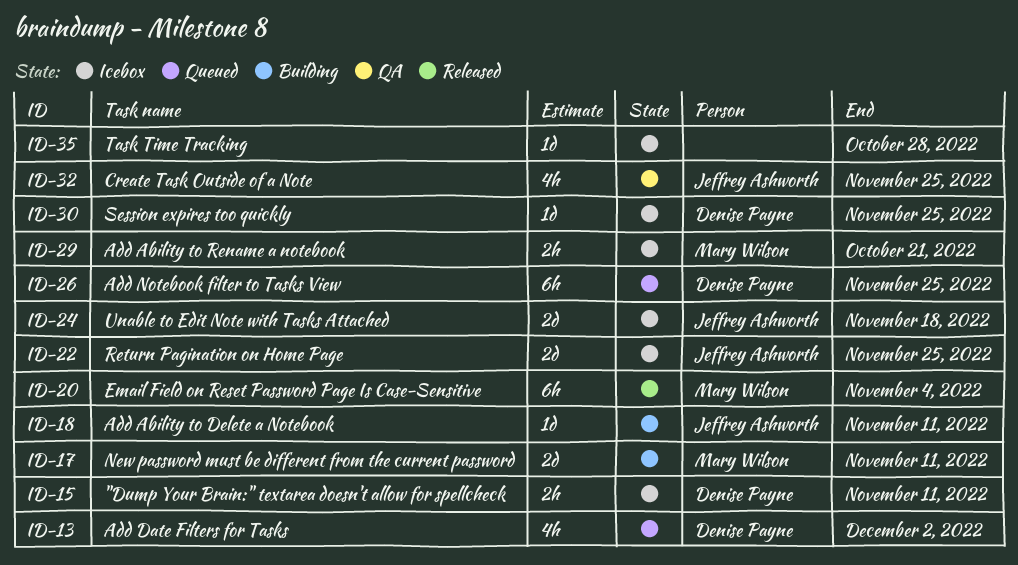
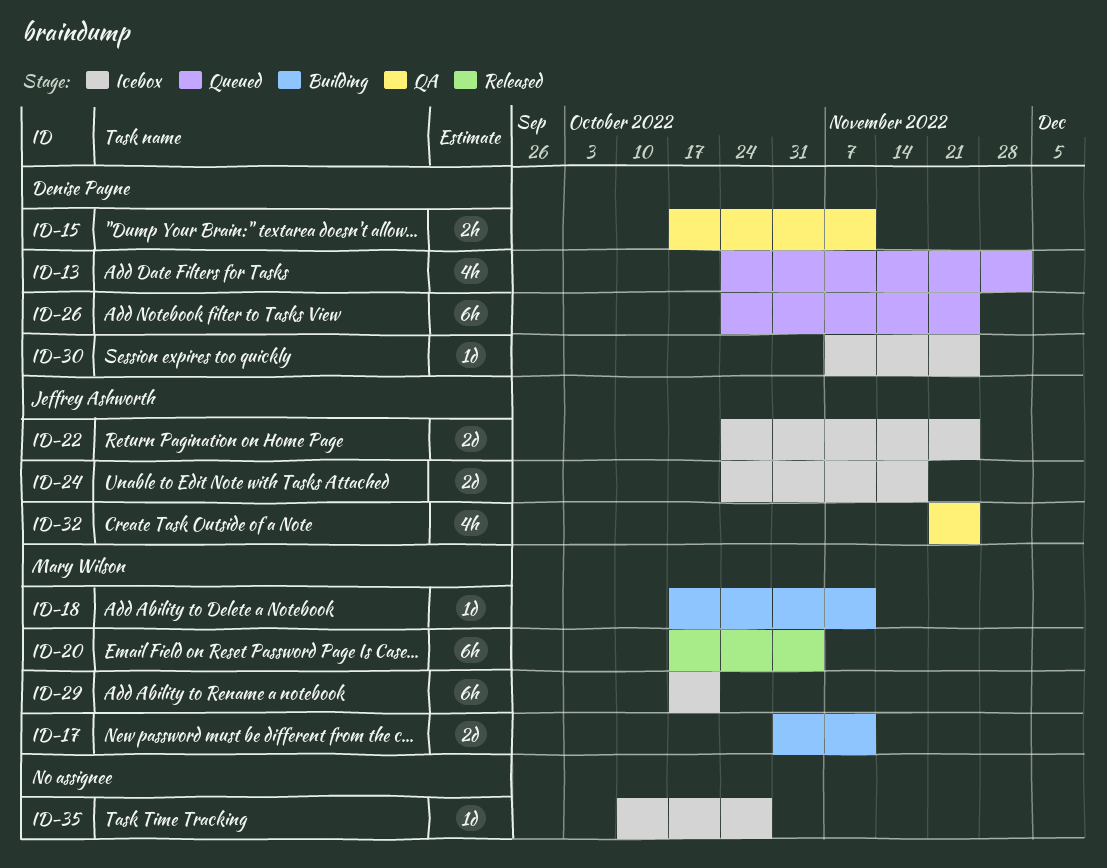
ID-15, status: Icebox -> QA
ID-18, owner: Jeffrey Ashworth -> Mary Wilson
ID-29, estimate: 2h -> 6h

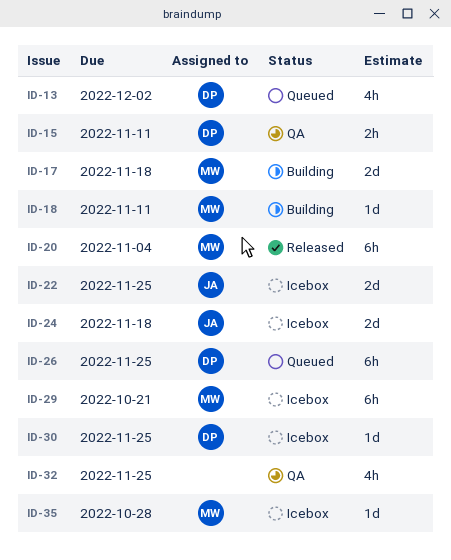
ID-17, due: Nov 11 -> Nov 18
ID-32, owner: Jeffrey Ashworth -> none
ID-35, owner: none -> Mary Wilson

